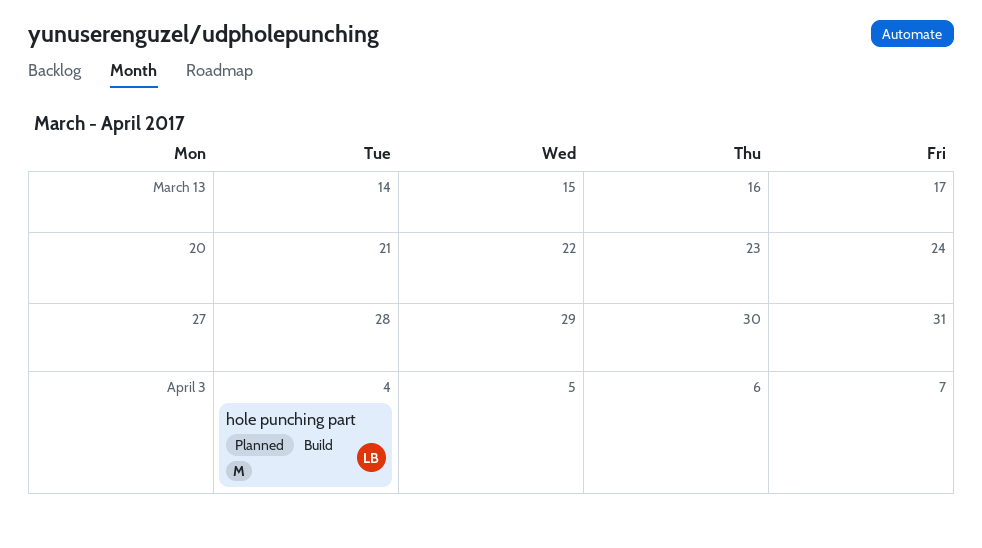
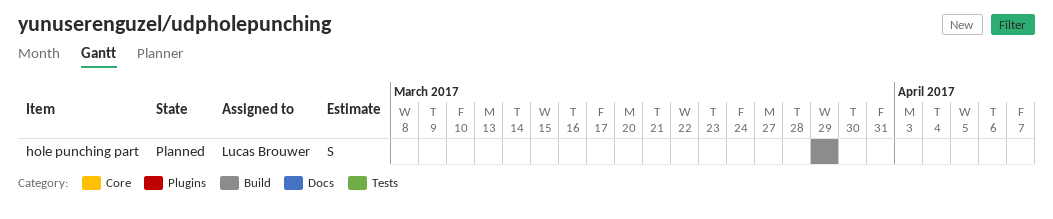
hole punching part, estimate: M -> S
hole punching part, due: Apr 4 -> Mar 29

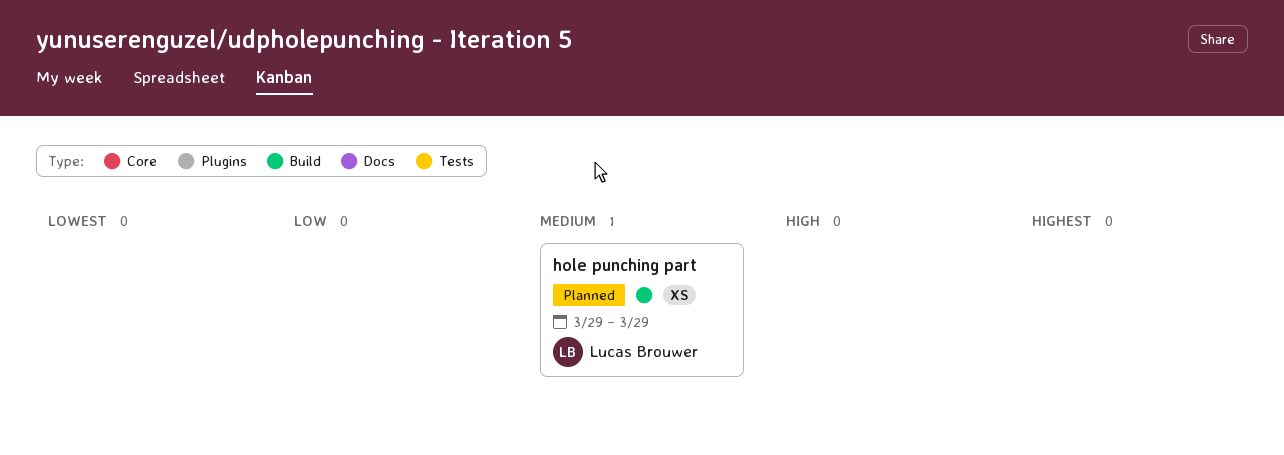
hole punching part, estimate: S -> XS

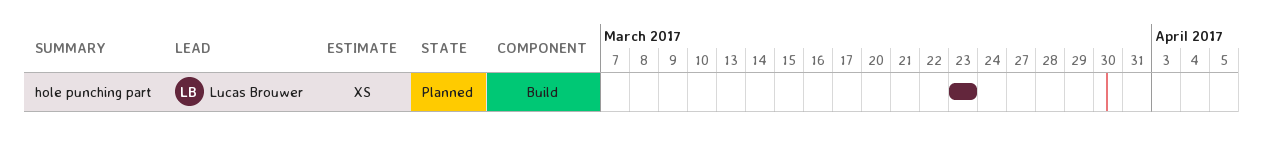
hole punching part, start: Mar 29 -> Mar 23
hole punching part, due: Mar 29 -> Mar 23

